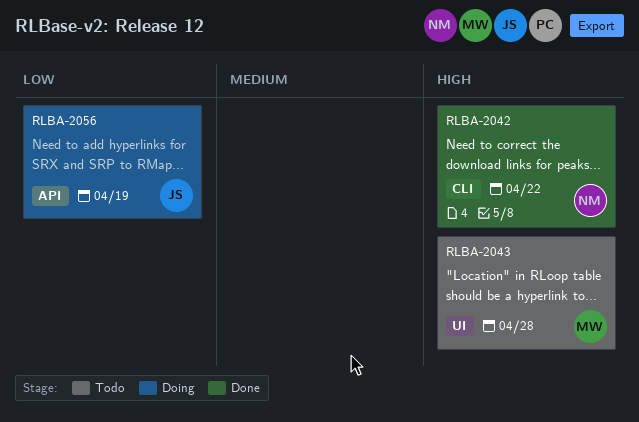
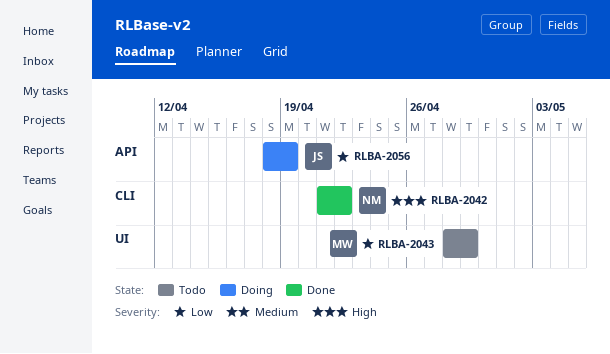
RLBA-2043, priority: High -> Low
RLBA-2043, due: Apr 28 -> Apr 29

